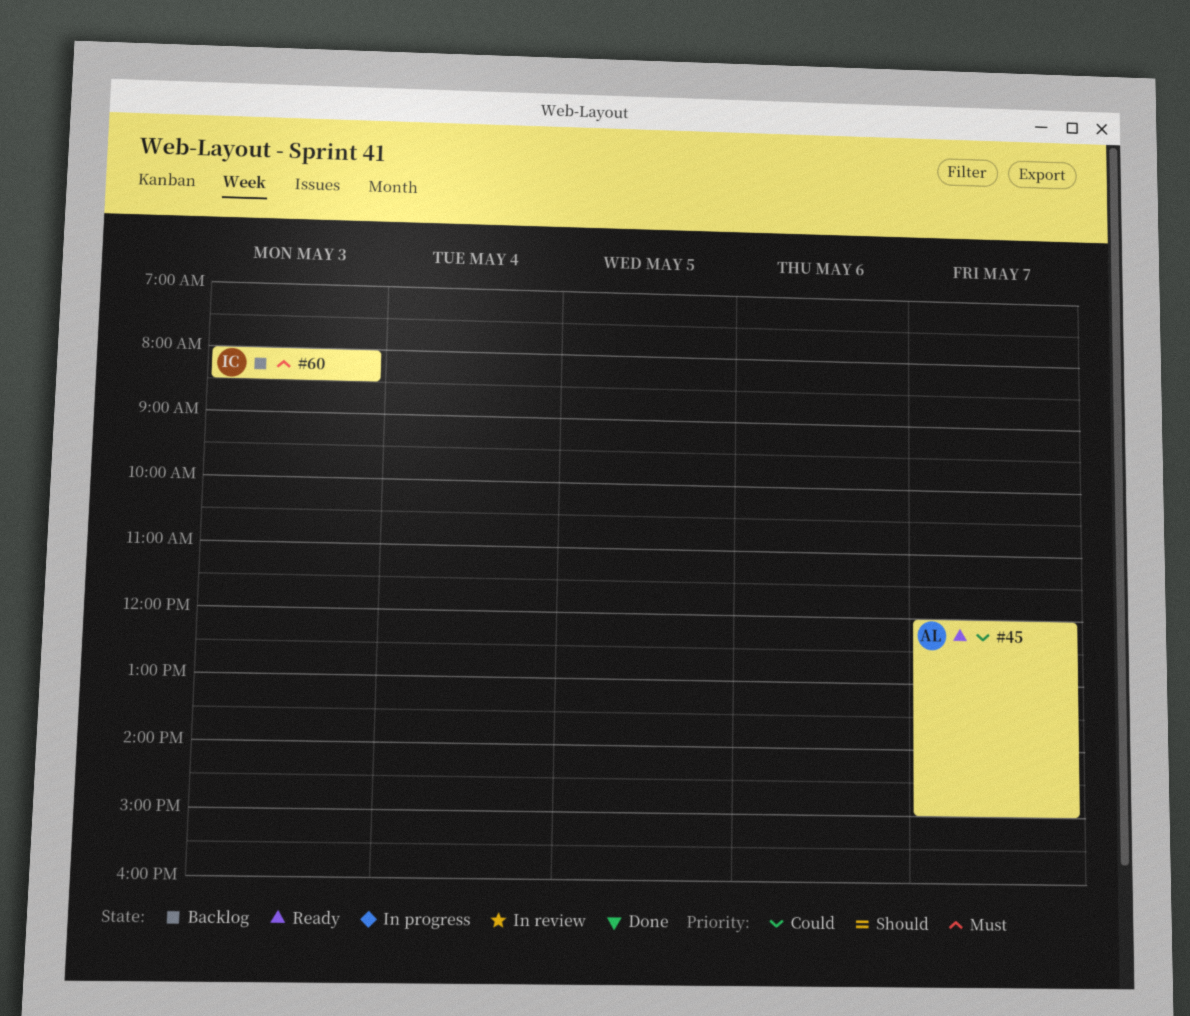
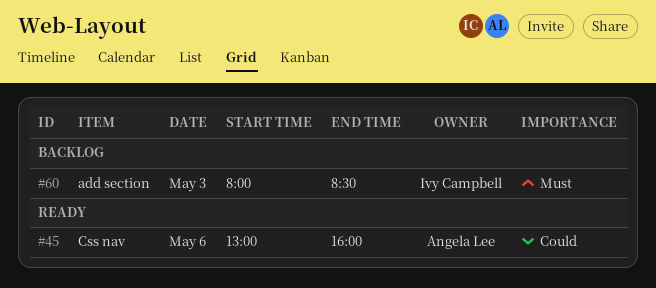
#45, day: May 7 -> May 6
#45, begins: 12:00 -> 13:00
#45, ends: 15:00 -> 16:00

